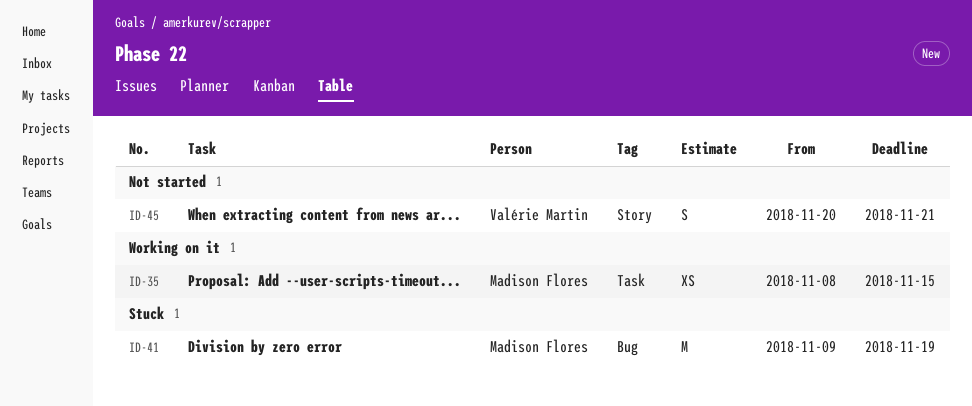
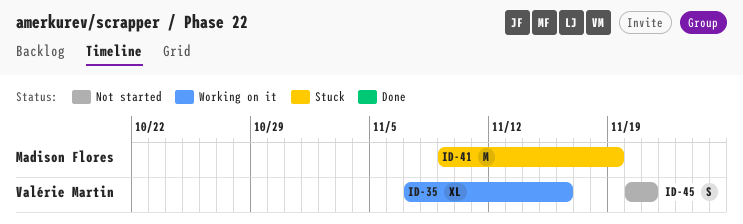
ID-35, owner: Madison Flores -> Valérie Martin
ID-35, estimate: XS -> XL
ID-35, start: Nov 8 -> Nov 7
ID-35, due: Nov 15 -> Nov 16

